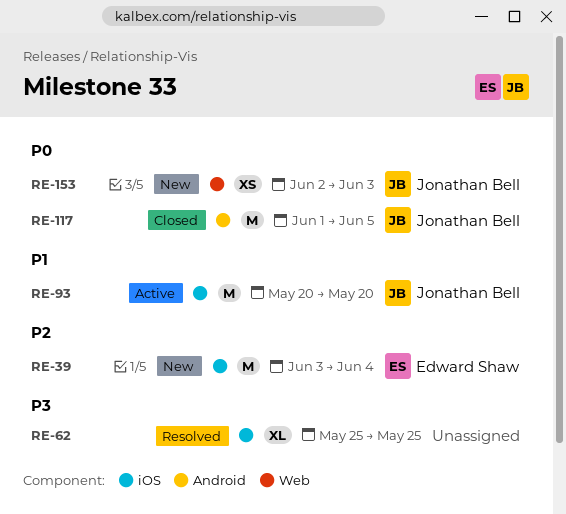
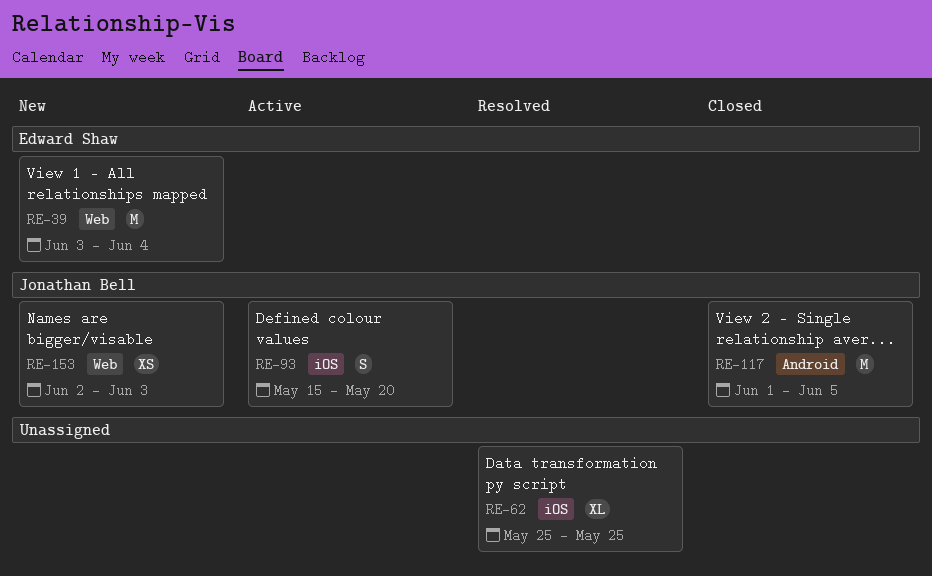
RE-39, label: iOS -> Web
RE-93, estimate: M -> S
RE-93, start: May 20 -> May 15

